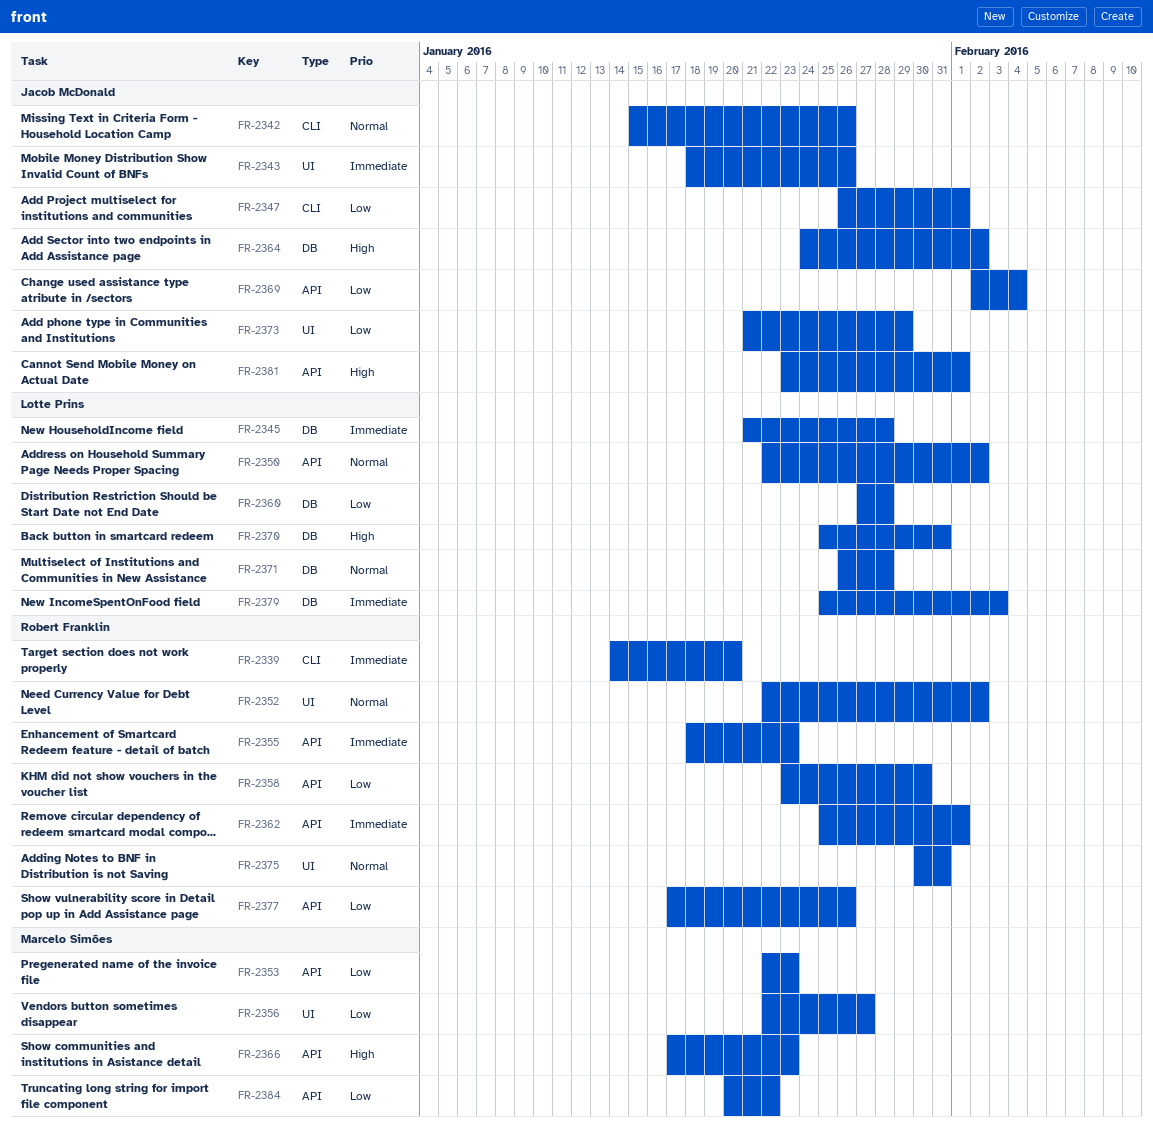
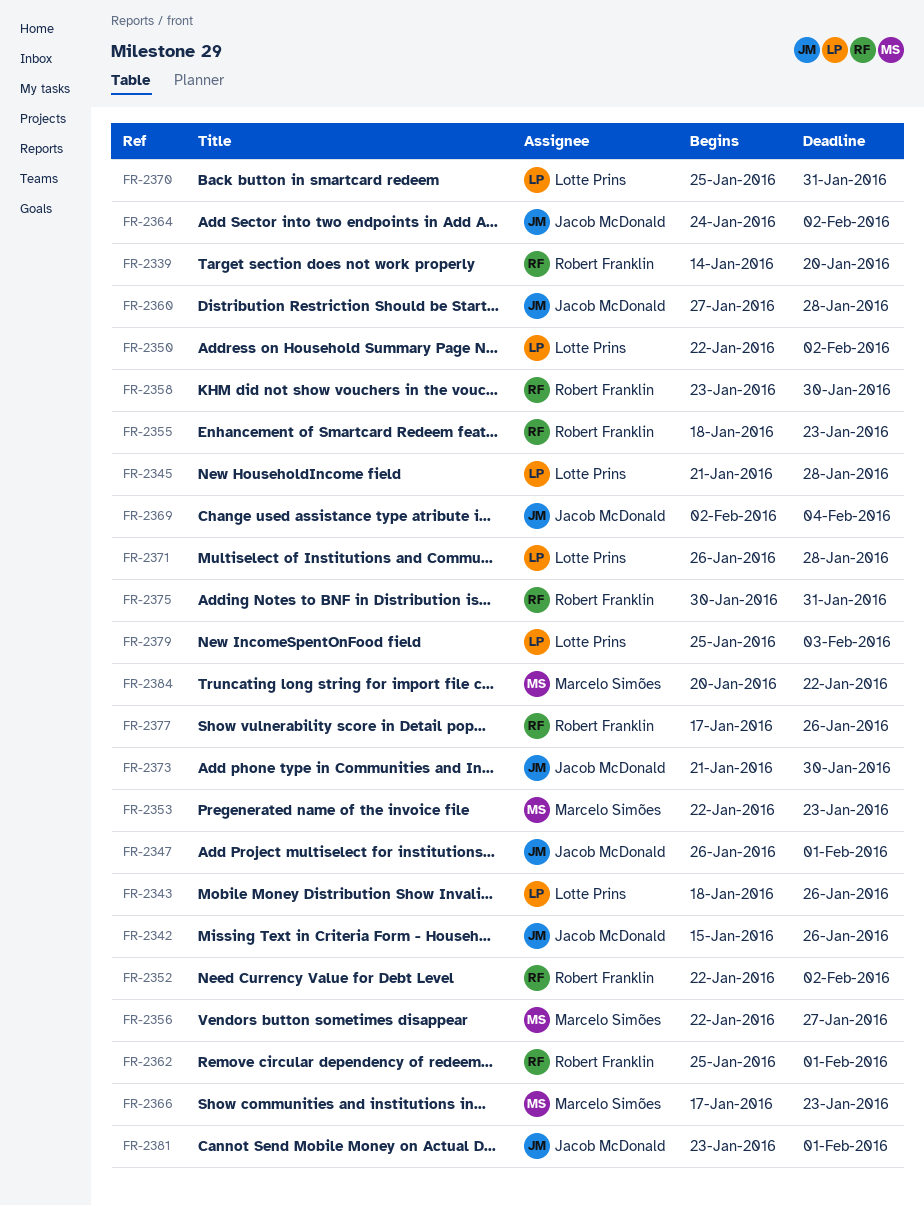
FR-2343, owner: Jacob McDonald -> Lotte Prins
FR-2360, owner: Lotte Prins -> Jacob McDonald
FR-2373, due: Jan 29 -> Jan 30

